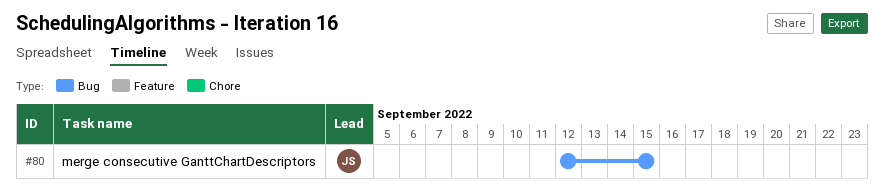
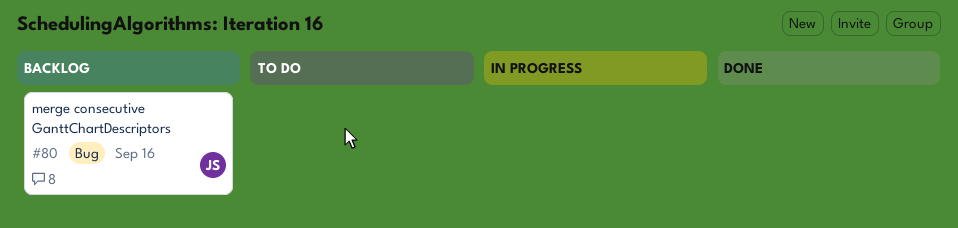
#80, due: Sep 15 -> Sep 16

